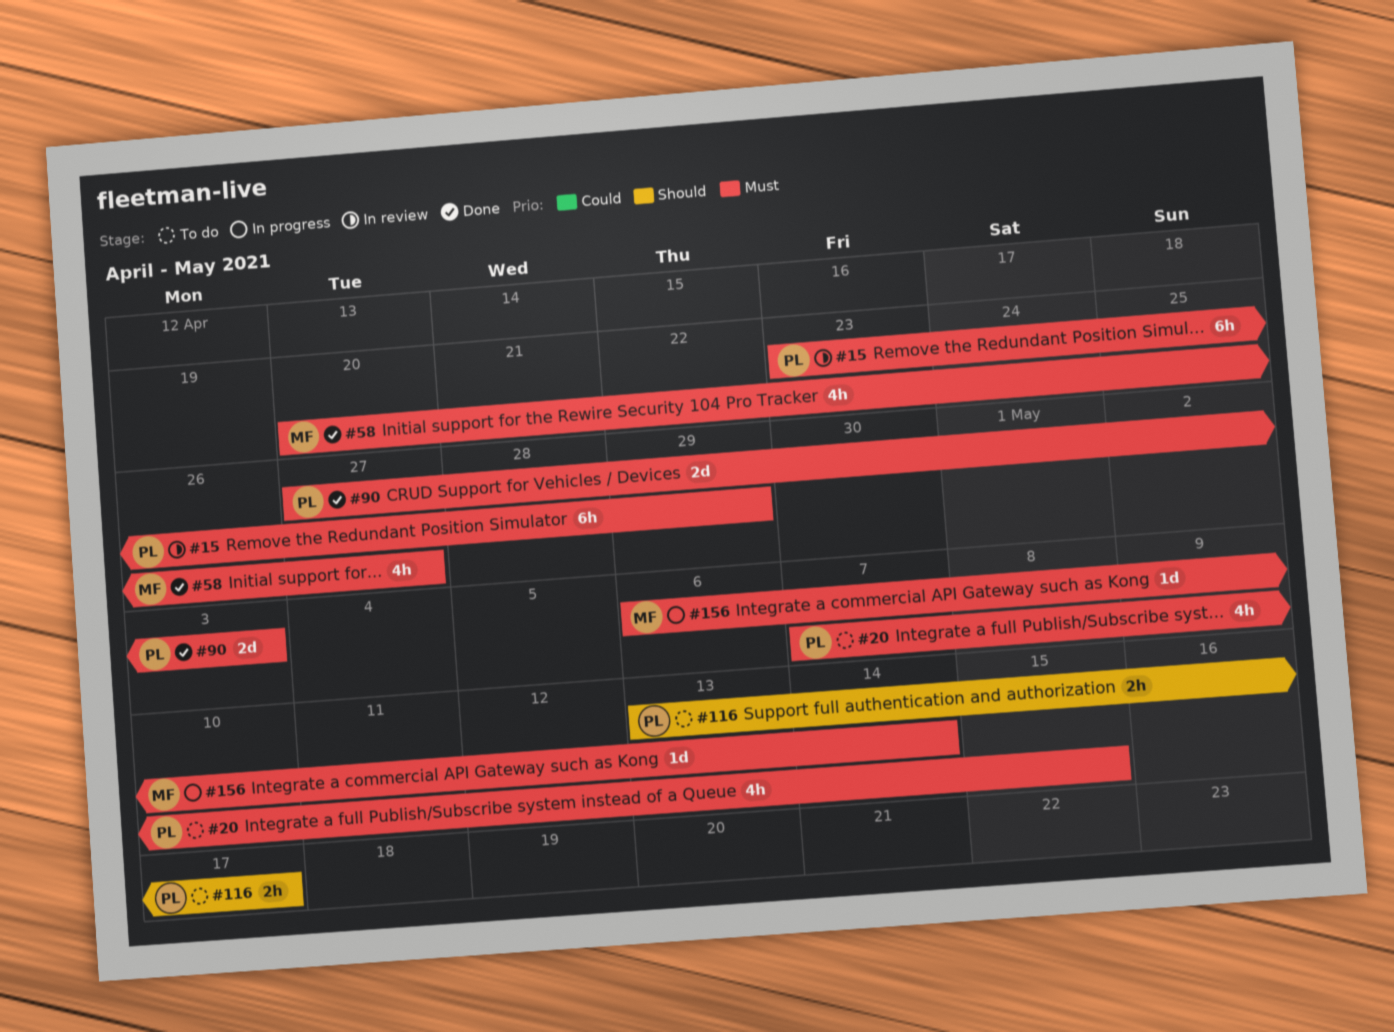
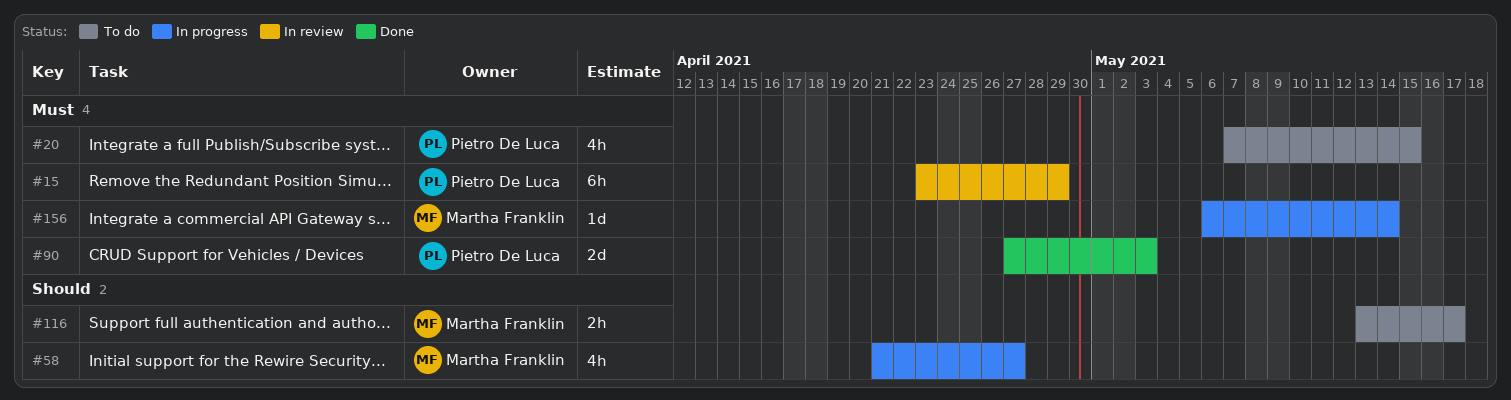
#58, status: Done -> In progress
#58, priority: Must -> Should
#58, start: Apr 20 -> Apr 21
#116, owner: Pietro De Luca -> Martha Franklin

